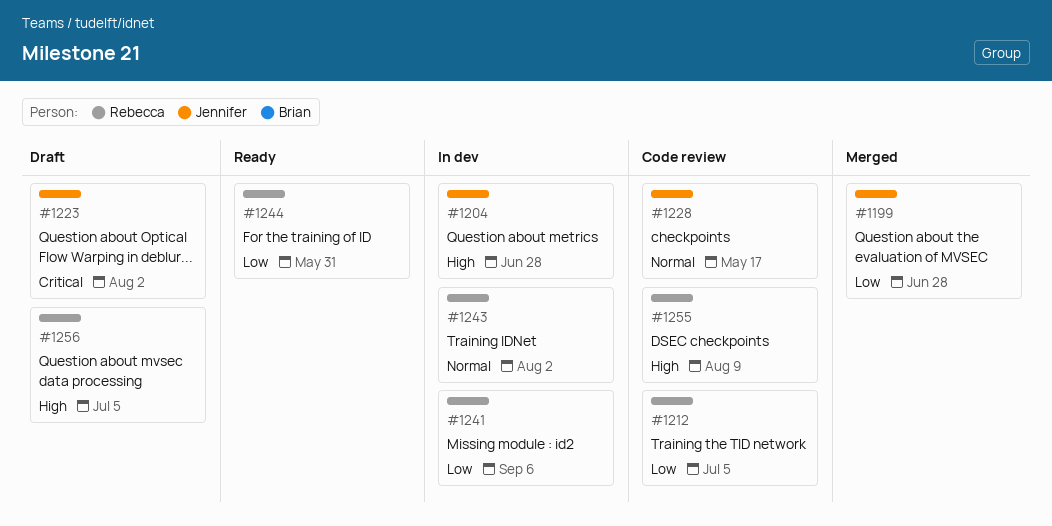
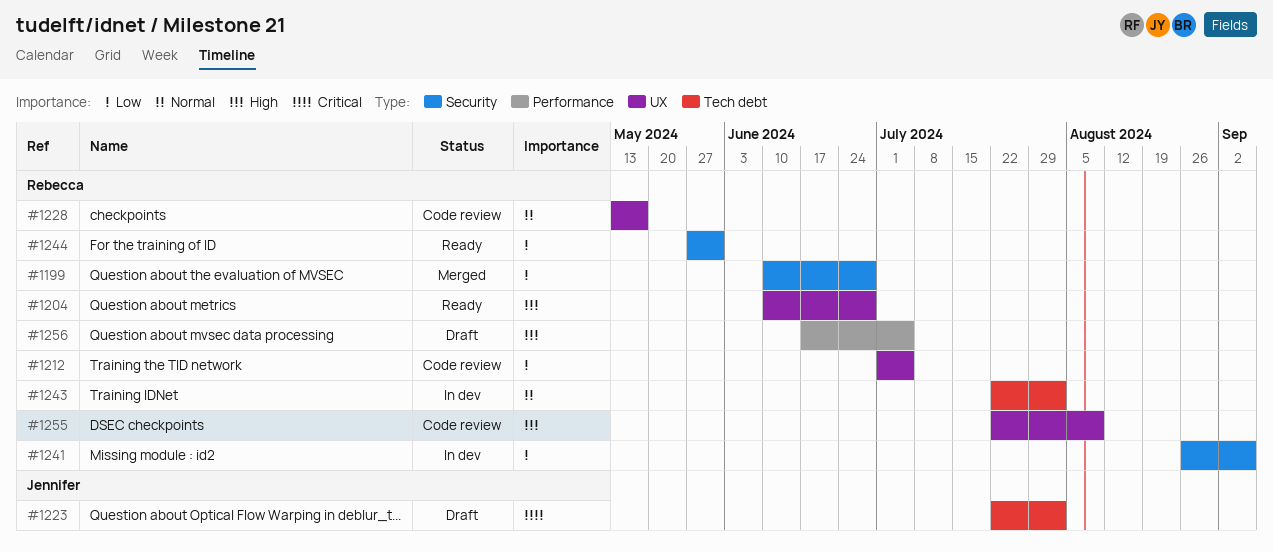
#1199, owner: Jennifer -> Rebecca
#1204, status: In dev -> Ready
#1204, owner: Jennifer -> Rebecca
#1228, owner: Jennifer -> Rebecca

